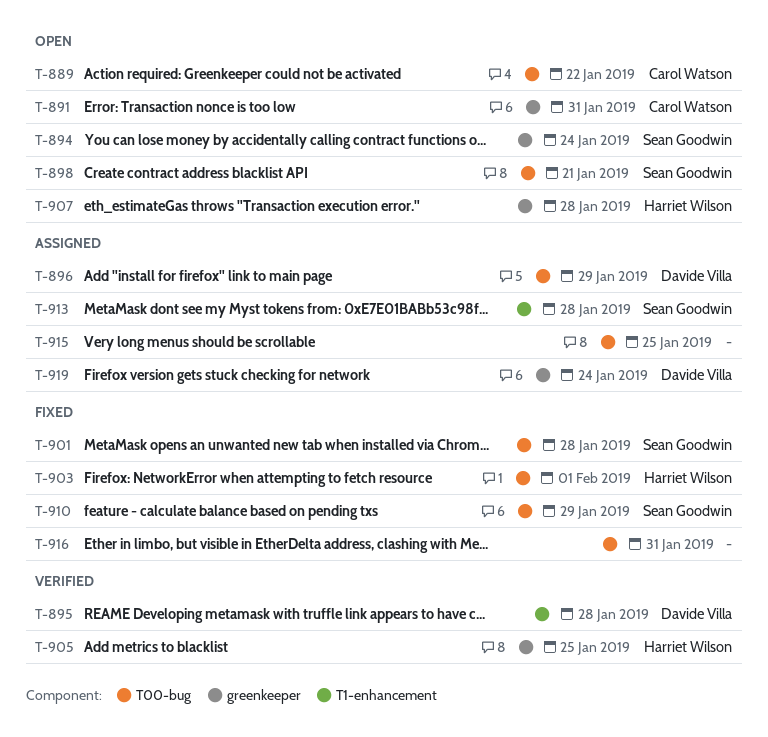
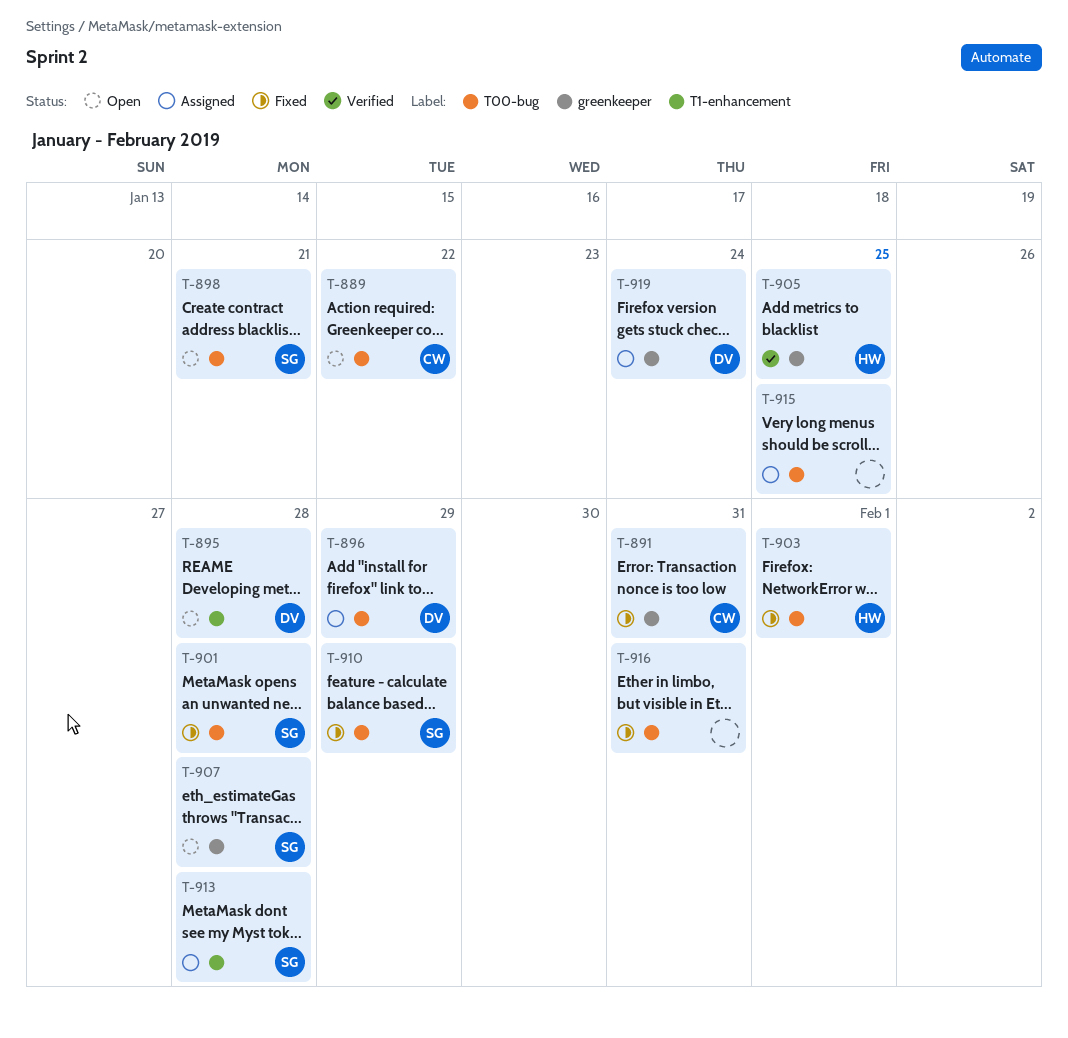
T-891, status: Open -> Fixed
T-894: present -> none
T-895, status: Verified -> Open
T-907, owner: Harriet Wilson -> Sean Goodwin

